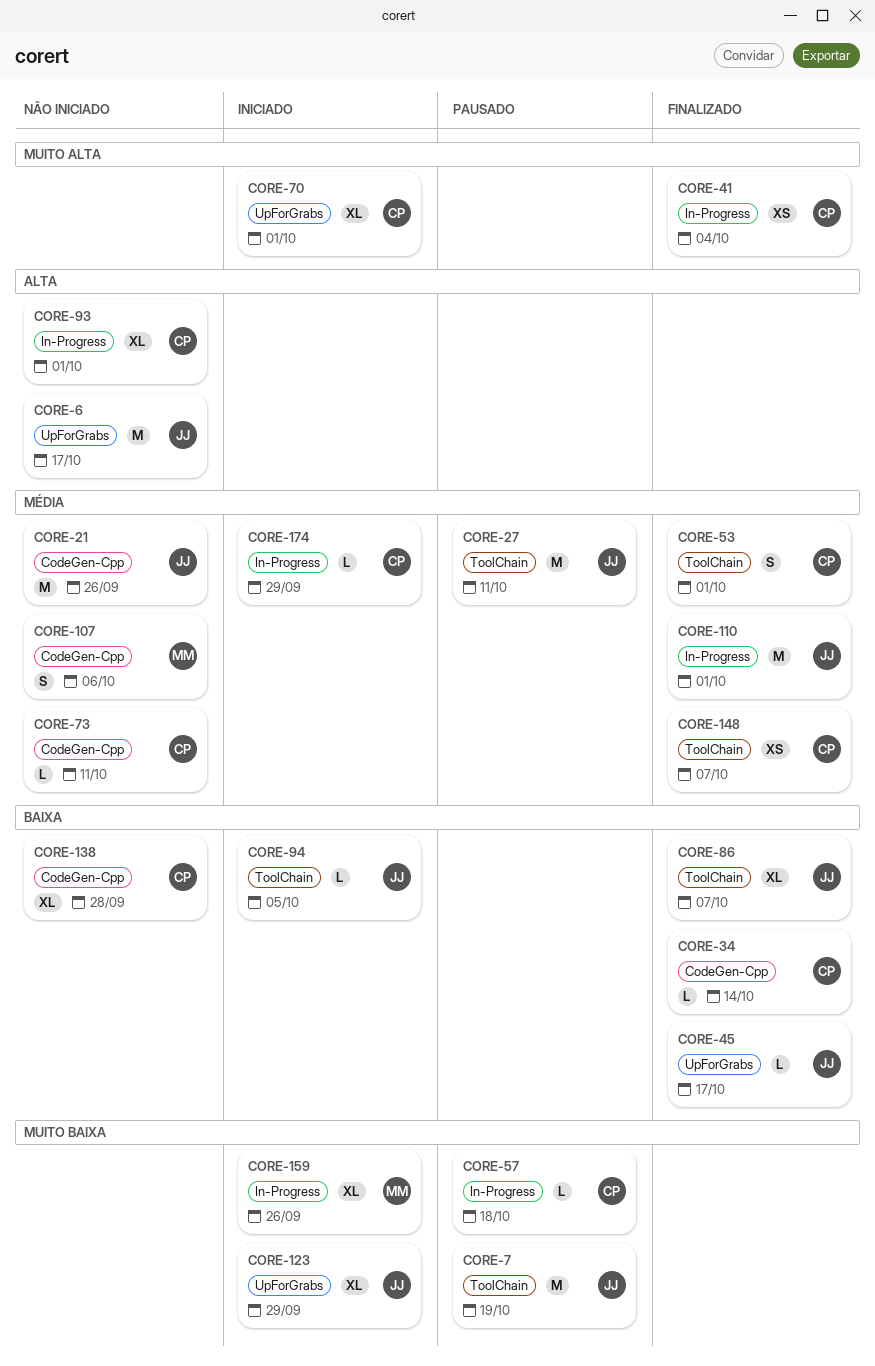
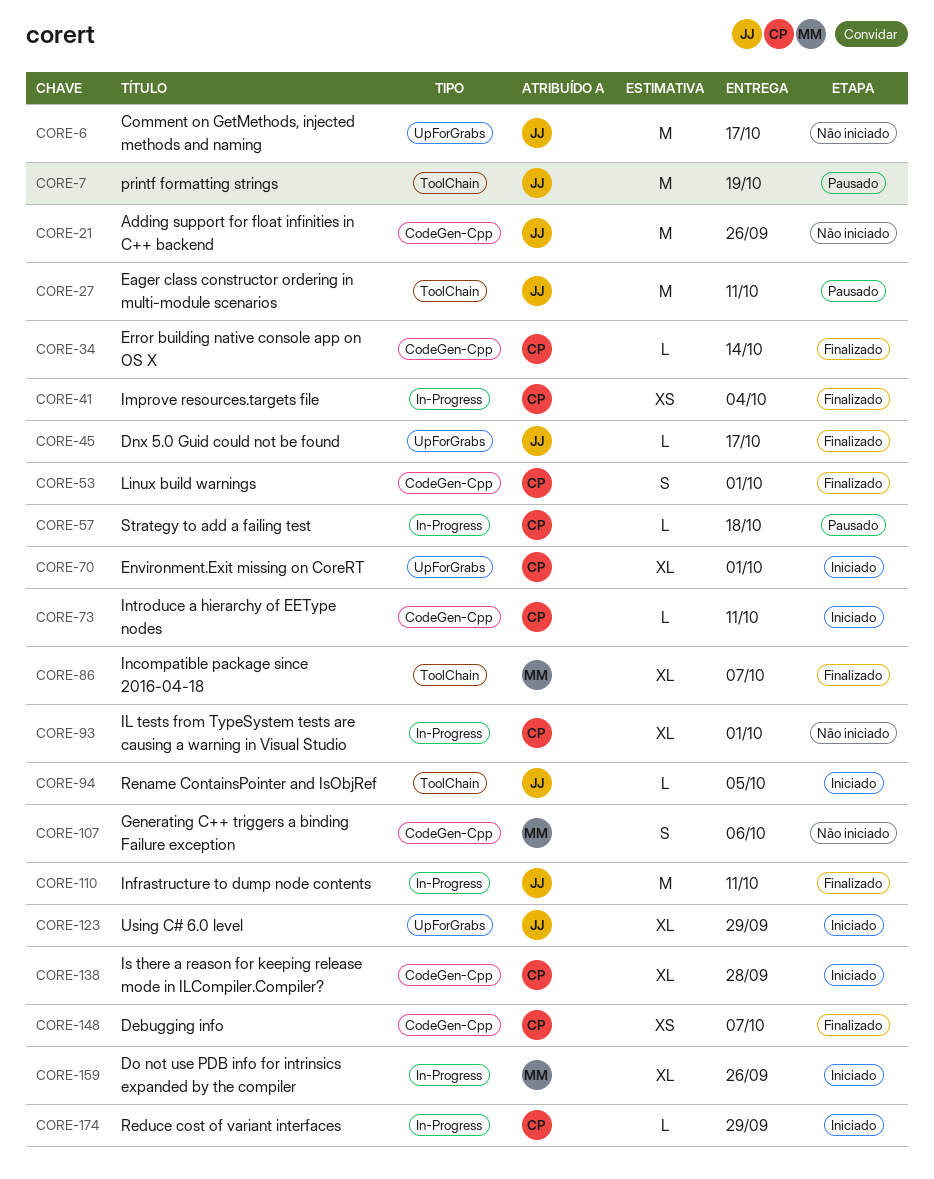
CORE-53, label: ToolChain -> CodeGen-Cpp
CORE-73, status: Não iniciado -> Iniciado
CORE-86, owner: JJ -> MM
CORE-110, due: Oct 1 -> Oct 11
CORE-138, status: Não iniciado -> Iniciado
CORE-148, label: ToolChain -> CodeGen-Cpp

